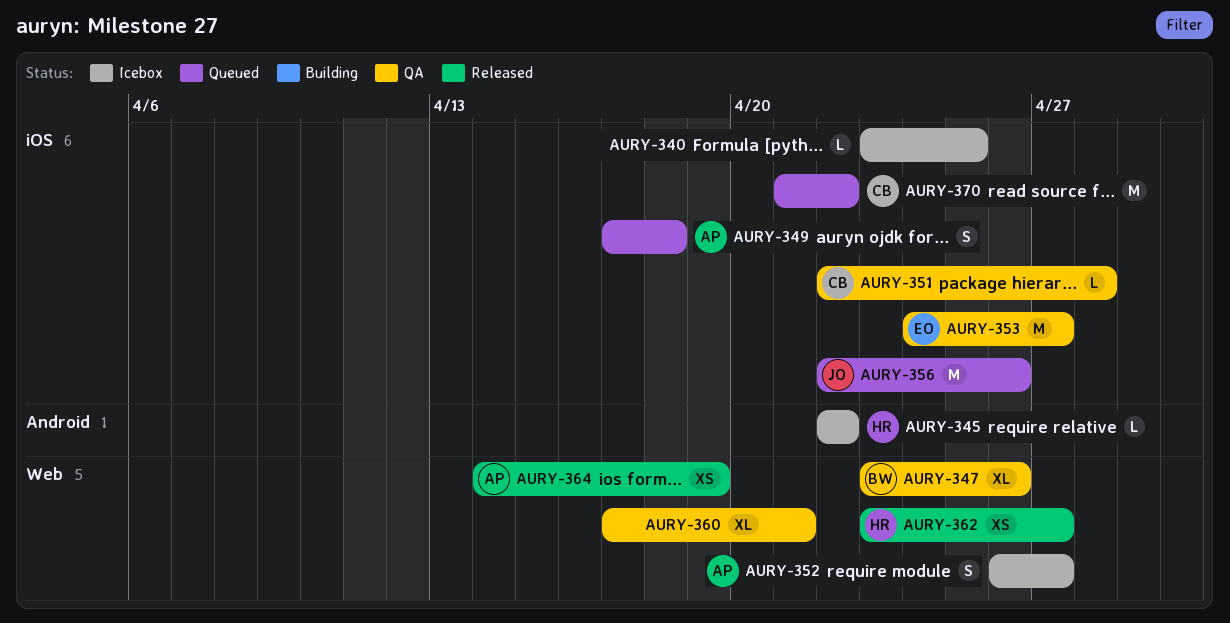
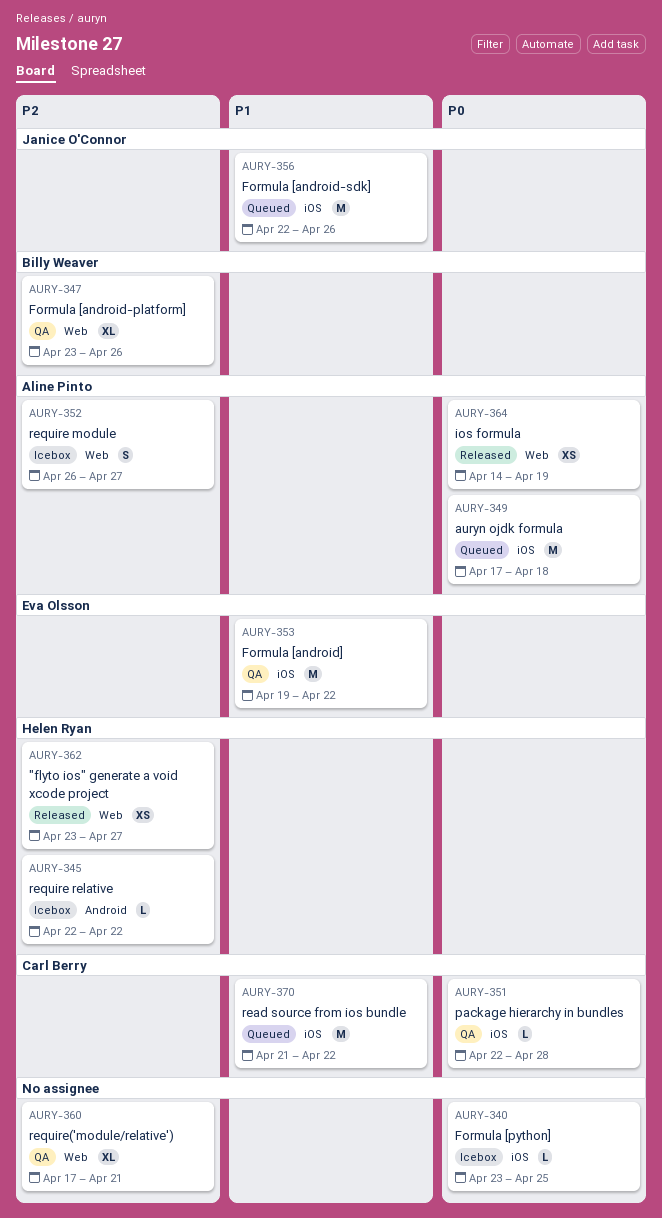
AURY-349, estimate: S -> M
AURY-353, start: Apr 24 -> Apr 19
AURY-353, due: Apr 27 -> Apr 22

